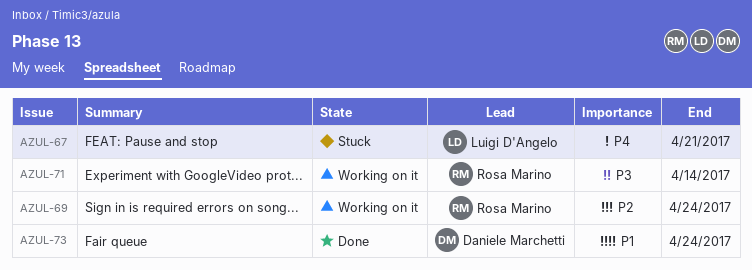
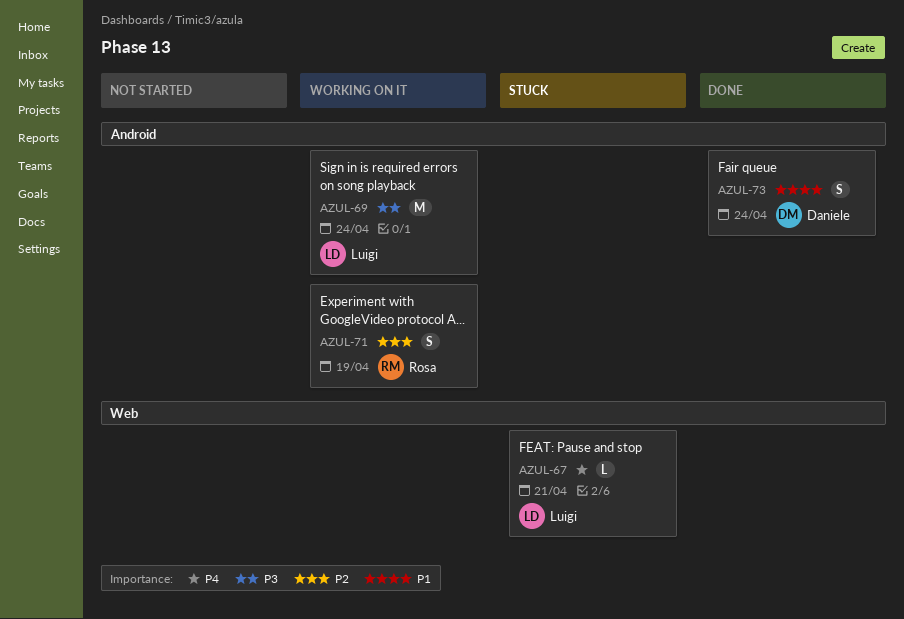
AZUL-69, owner: Rosa Marino -> Luigi D'Angelo
AZUL-69, priority: P2 -> P3
AZUL-71, priority: P3 -> P2
AZUL-71, due: Apr 14 -> Apr 19

